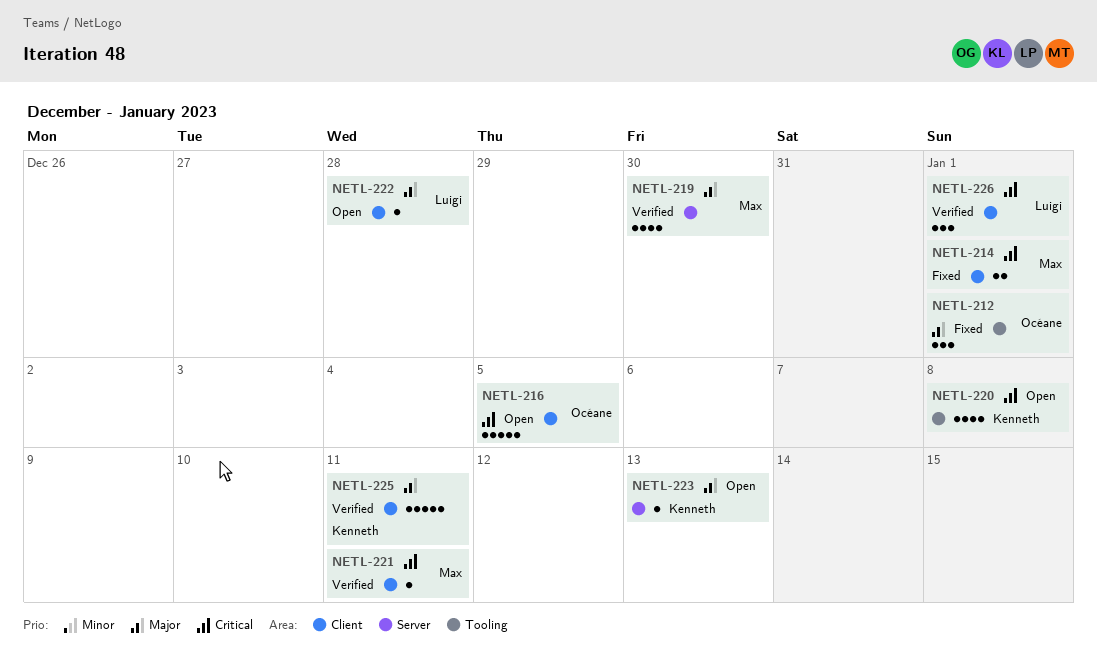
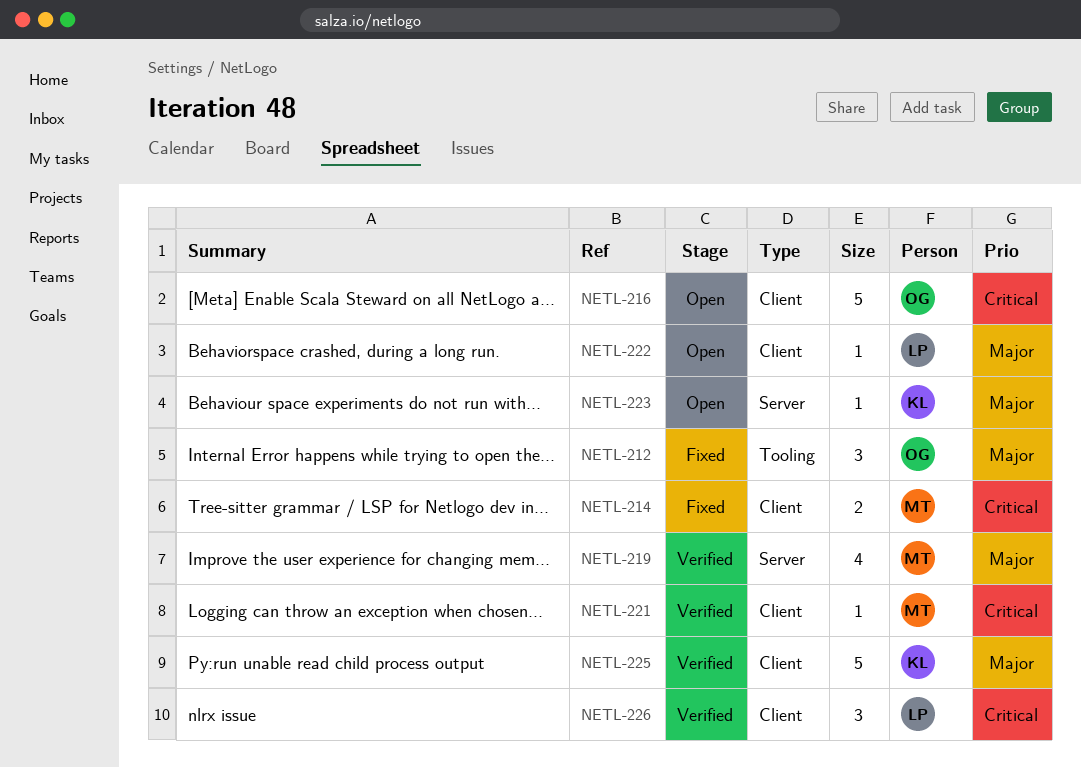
NETL-220: present -> none

